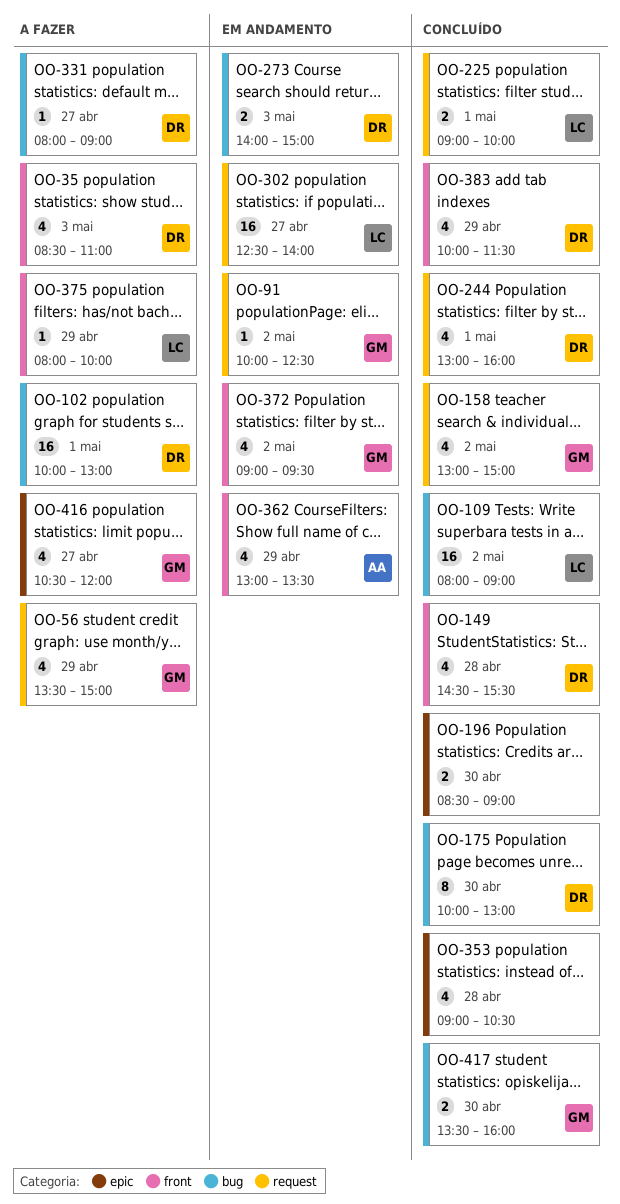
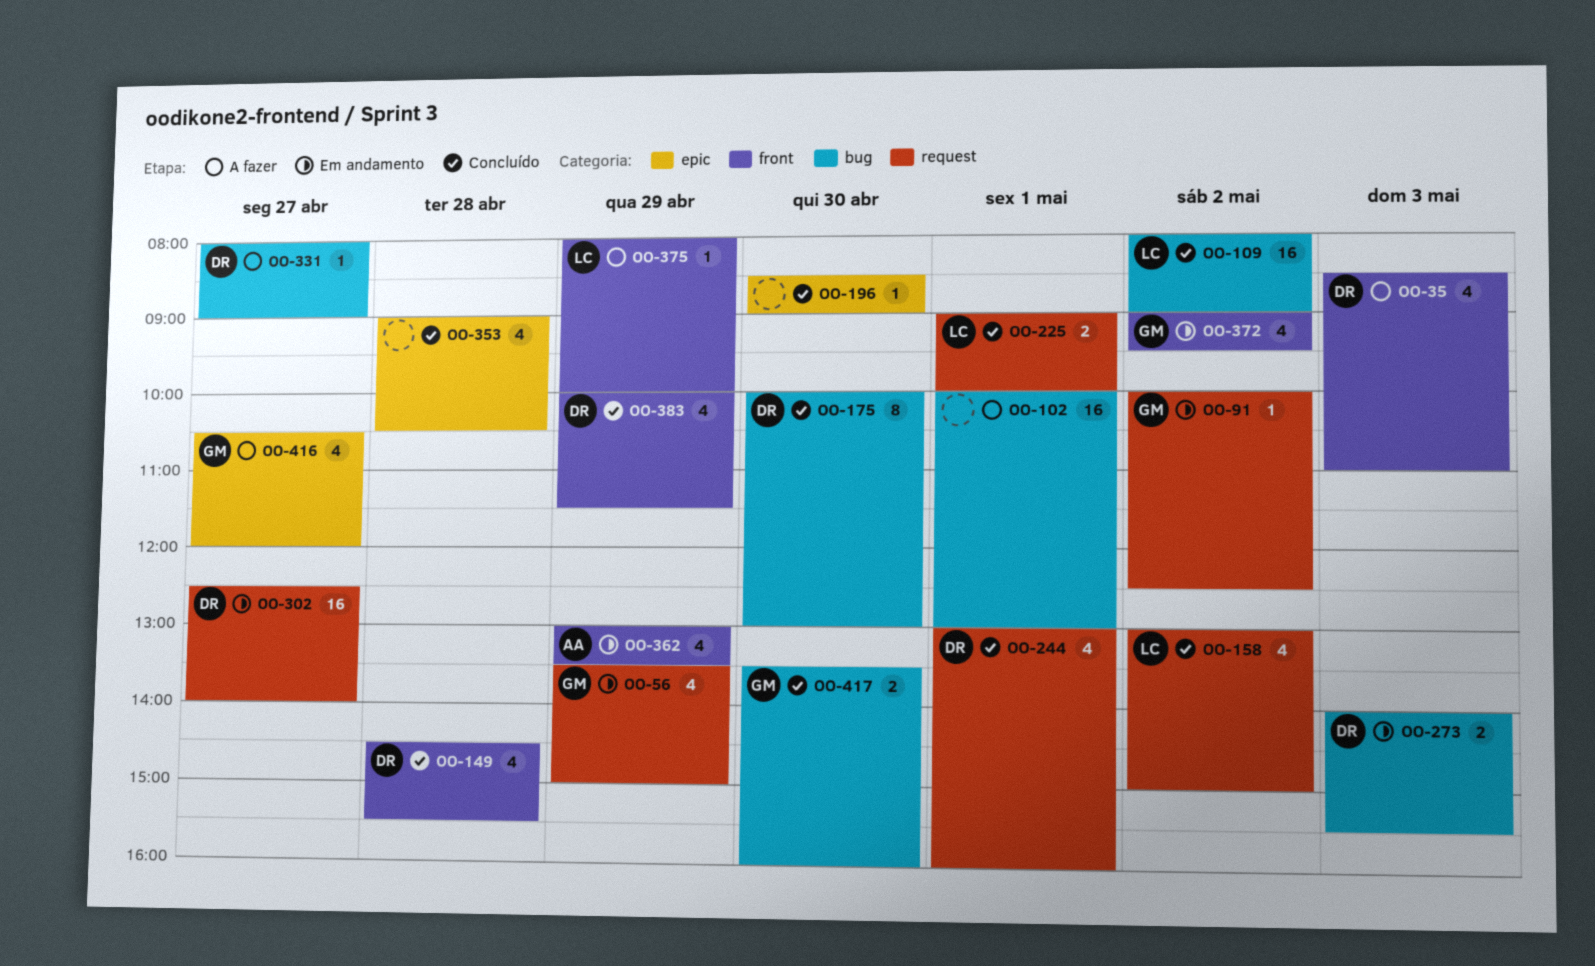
OO-56, status: A fazer -> Em andamento
OO-102, owner: DR -> none
OO-158, owner: GM -> LC
OO-196, estimate: 2 -> 1
OO-273, ends: 15:00 -> 15:30
OO-302, owner: LC -> DR

